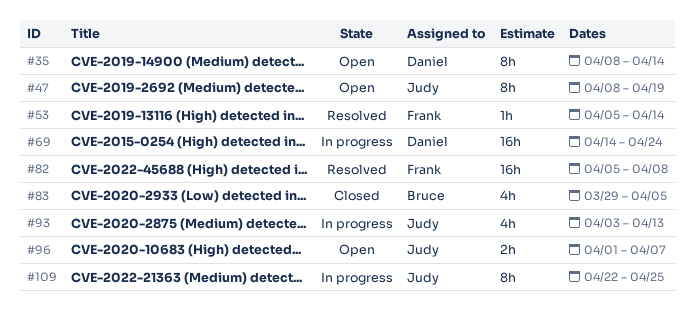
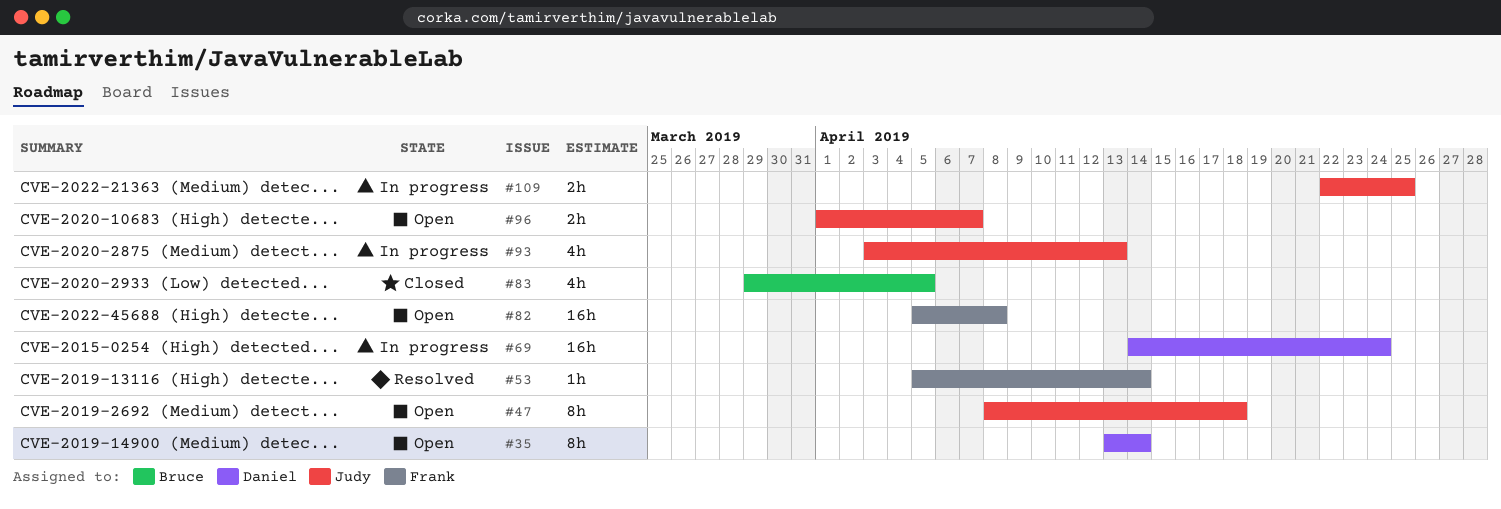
#35, start: Apr 8 -> Apr 13
#47, due: Apr 19 -> Apr 18
#82, status: Resolved -> Open
#109, estimate: 8h -> 2h

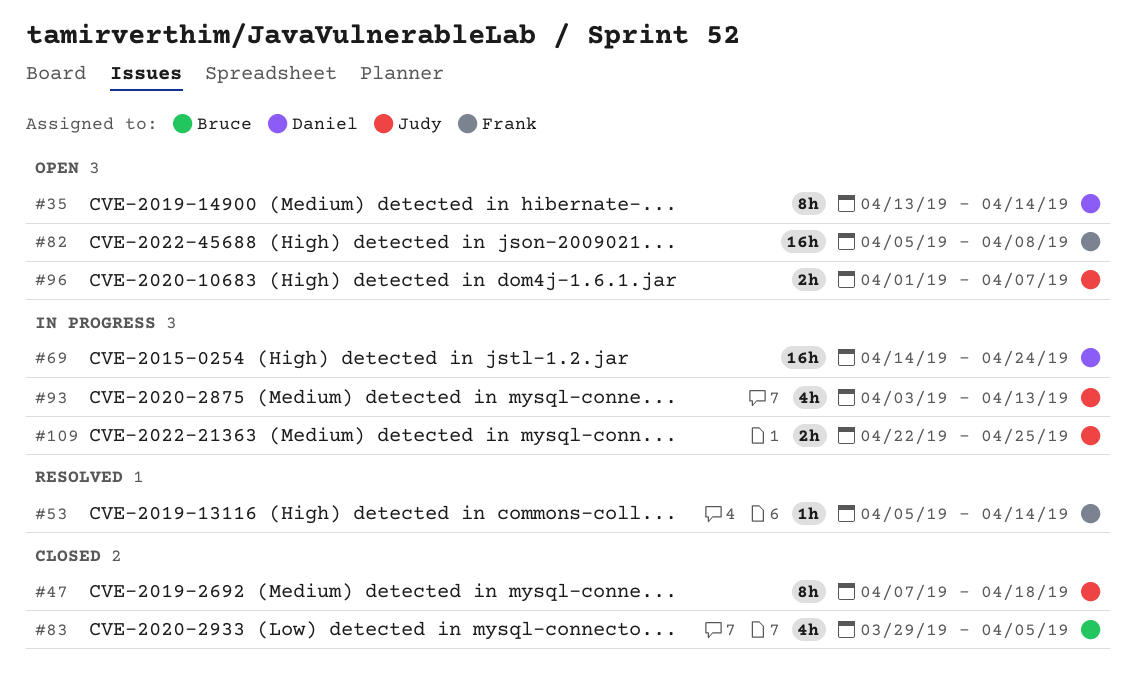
#47, status: Open -> Closed
#47, start: Apr 8 -> Apr 7

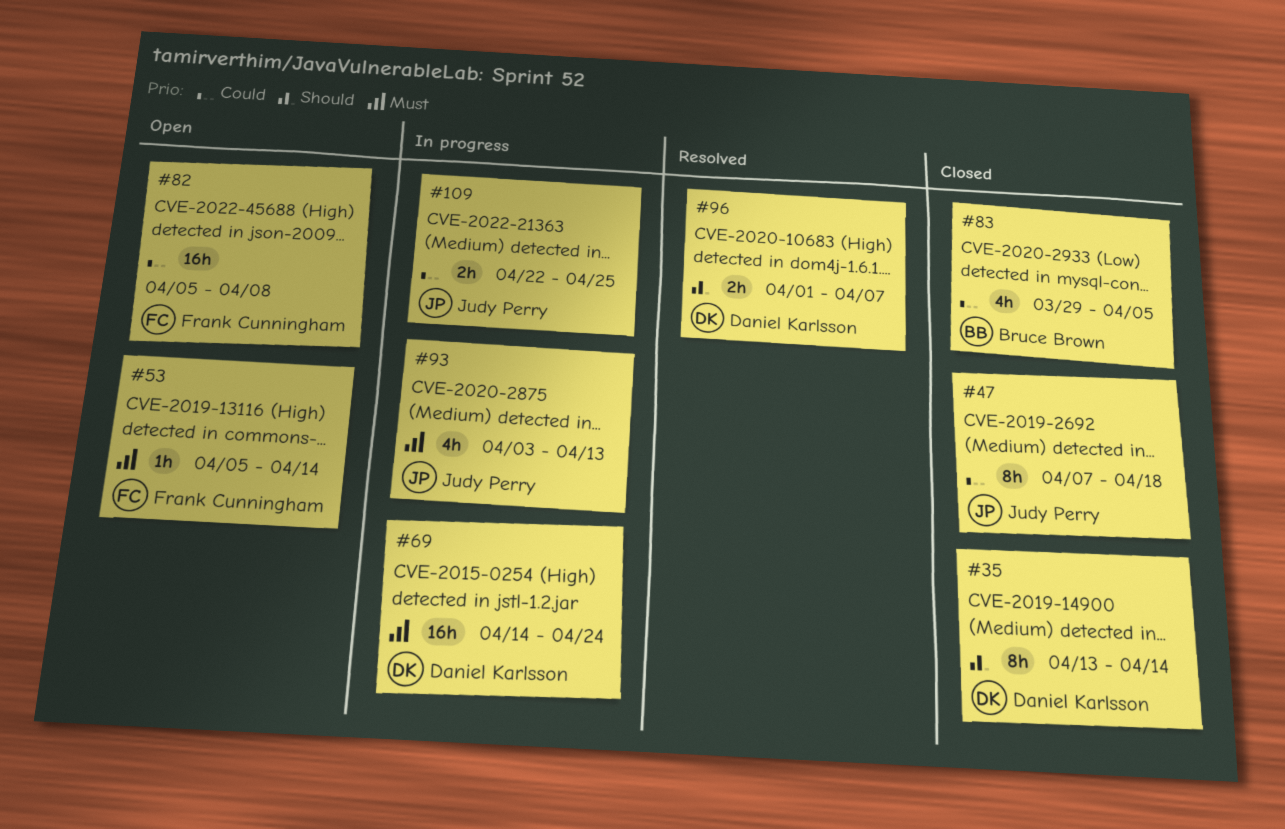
#35, status: Open -> Closed
#53, status: Resolved -> Open
#96, status: Open -> Resolved
#96, owner: Judy Perry -> Daniel Karlsson

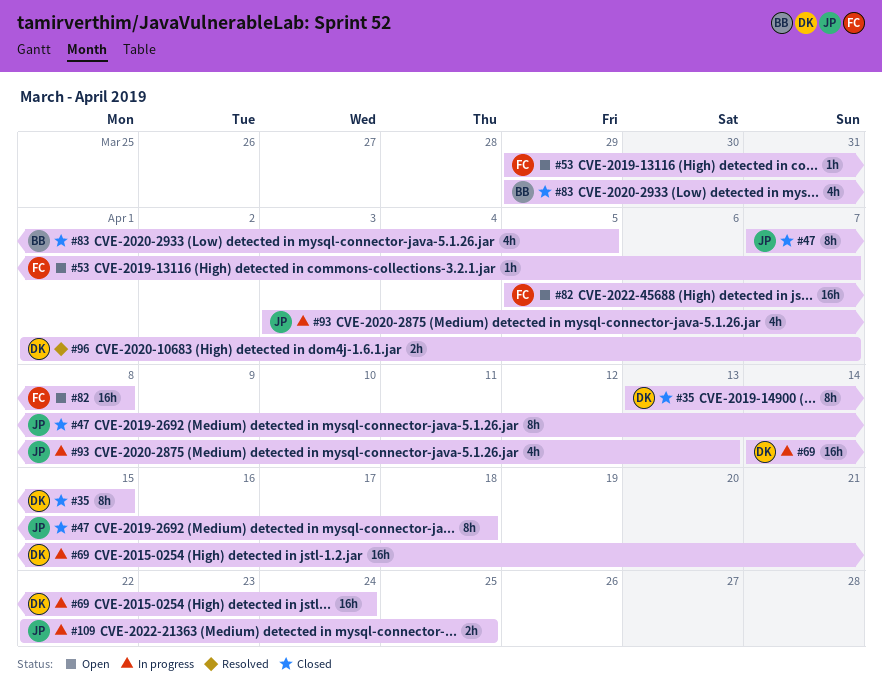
#35, due: Apr 14 -> Apr 15
#53, start: Apr 5 -> Mar 29
#53, due: Apr 14 -> Apr 7

